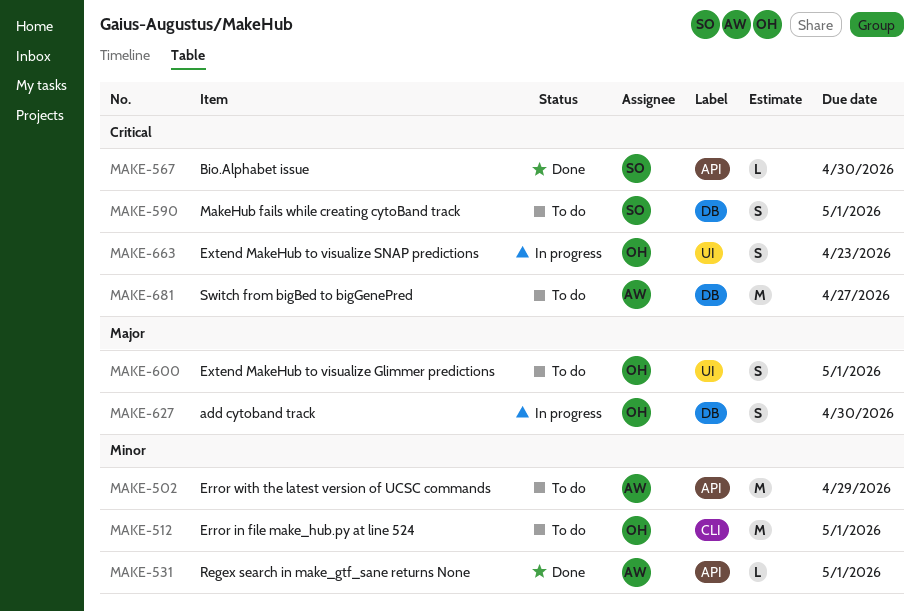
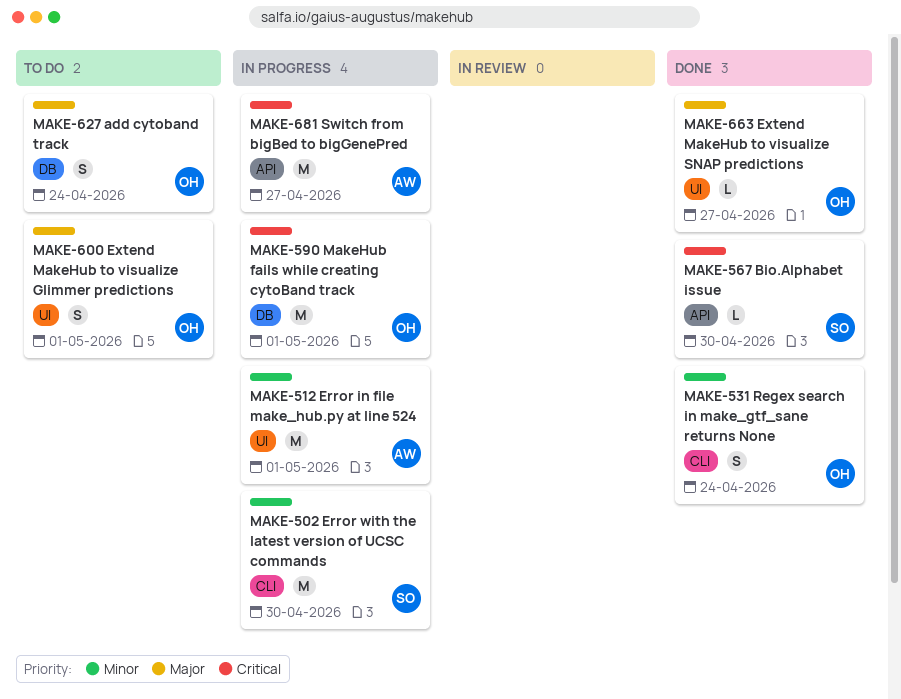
MAKE-502, status: To do -> In progress
MAKE-502, owner: AW -> SO
MAKE-502, label: API -> CLI
MAKE-502, due: Apr 29 -> Apr 30
MAKE-512, status: To do -> In progress
MAKE-512, owner: OH -> AW
MAKE-512, label: CLI -> UI
MAKE-531, owner: AW -> OH
MAKE-531, label: API -> CLI
MAKE-531, estimate: L -> S
MAKE-531, due: May 1 -> Apr 24
MAKE-590, status: To do -> In progress
MAKE-590, owner: SO -> OH
MAKE-590, estimate: S -> M
MAKE-627, status: In progress -> To do
MAKE-627, due: Apr 30 -> Apr 24
MAKE-663, status: In progress -> Done
MAKE-663, priority: Critical -> Major
MAKE-663, estimate: S -> L
MAKE-663, due: Apr 23 -> Apr 27
MAKE-681, status: To do -> In progress
MAKE-681, label: DB -> API

